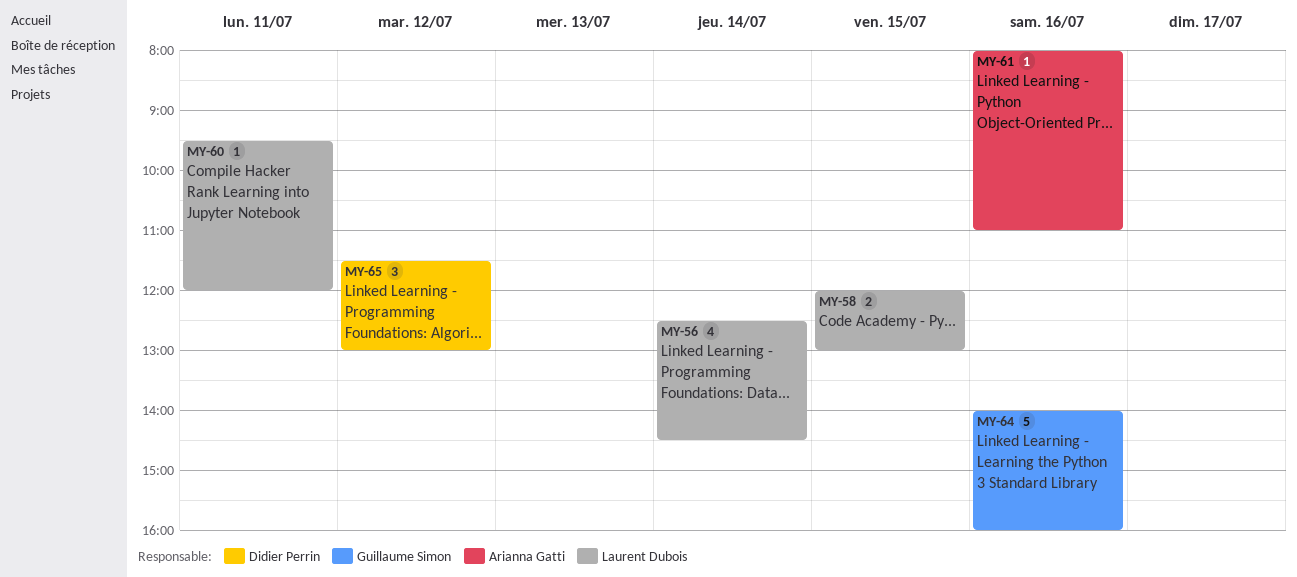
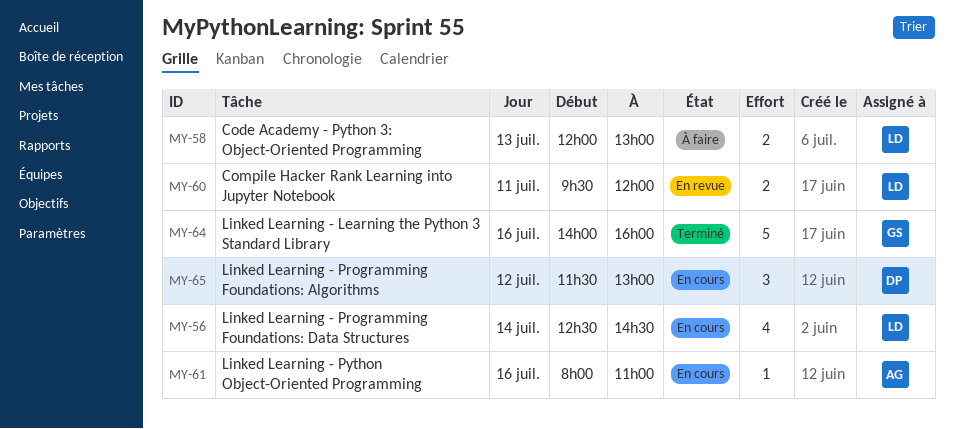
MY-58, day: Jul 15 -> Jul 13
MY-60, estimate: 1 -> 2

